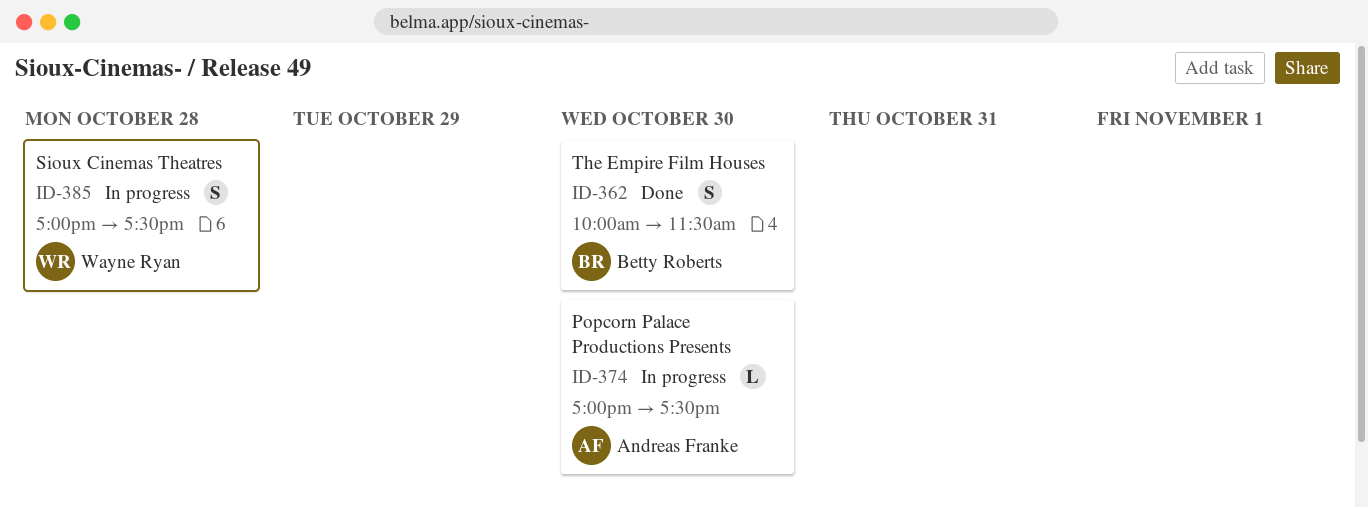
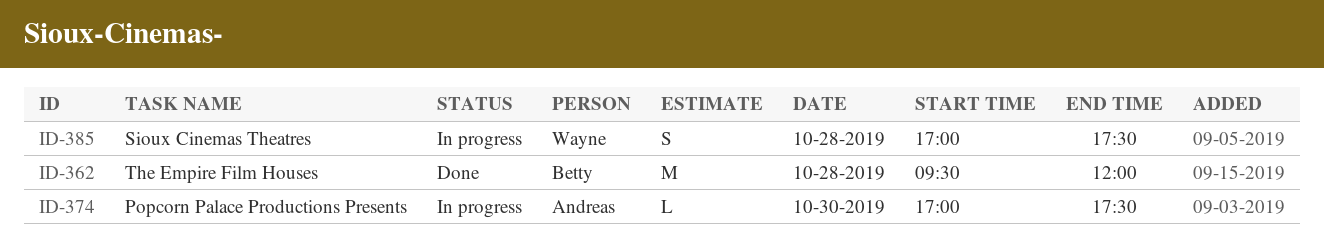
ID-362, estimate: S -> M
ID-362, day: Oct 30 -> Oct 28
ID-362, begins: 10:00 -> 09:30
ID-362, ends: 11:30 -> 12:00

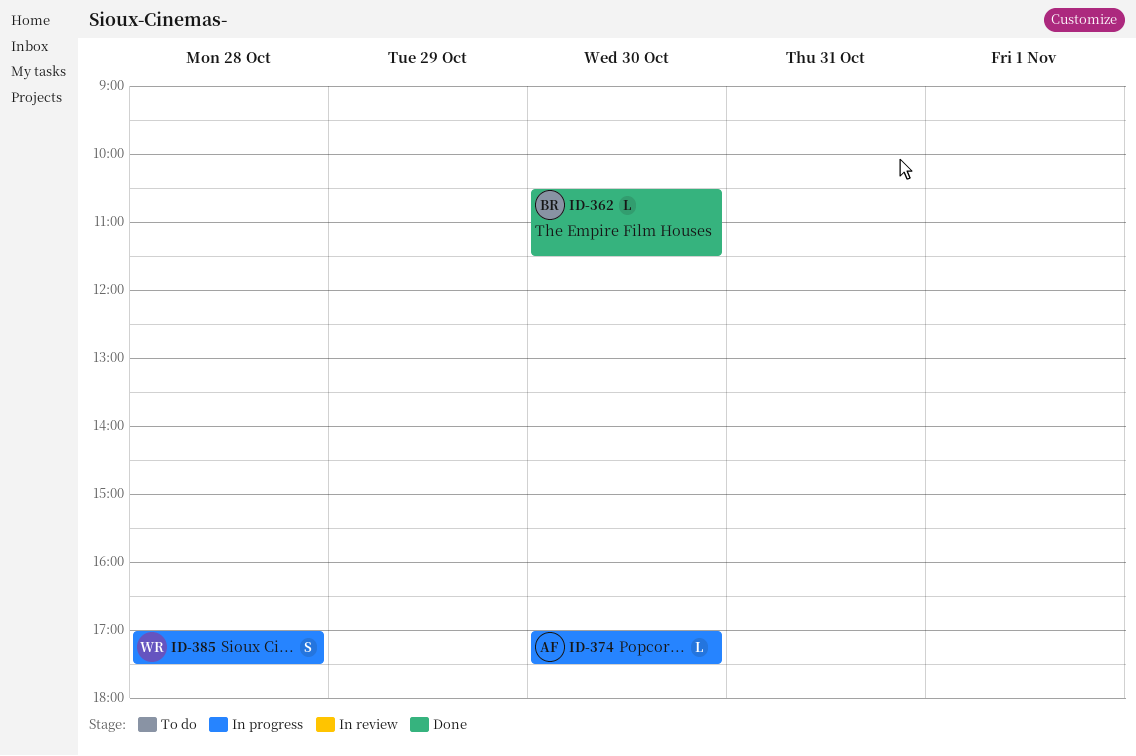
ID-362, estimate: M -> L
ID-362, day: Oct 28 -> Oct 30
ID-362, begins: 09:30 -> 10:30
ID-362, ends: 12:00 -> 11:30

